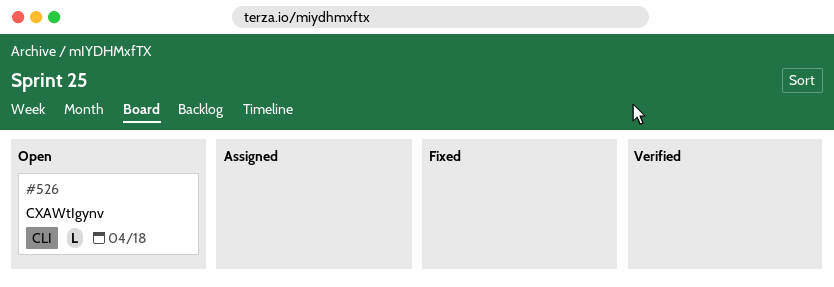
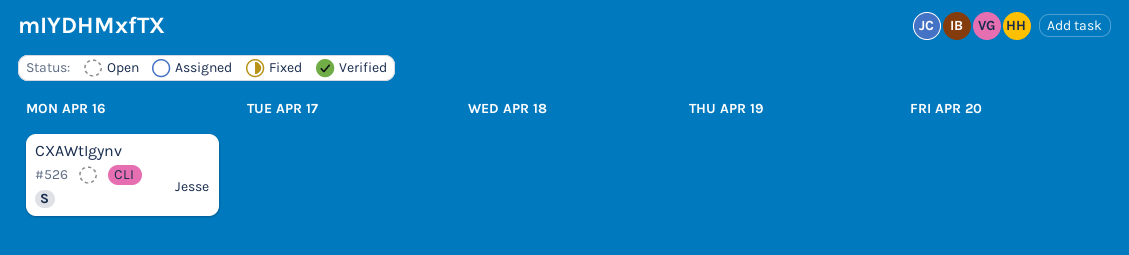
#526, estimate: L -> S
#526, due: Apr 18 -> Apr 16

